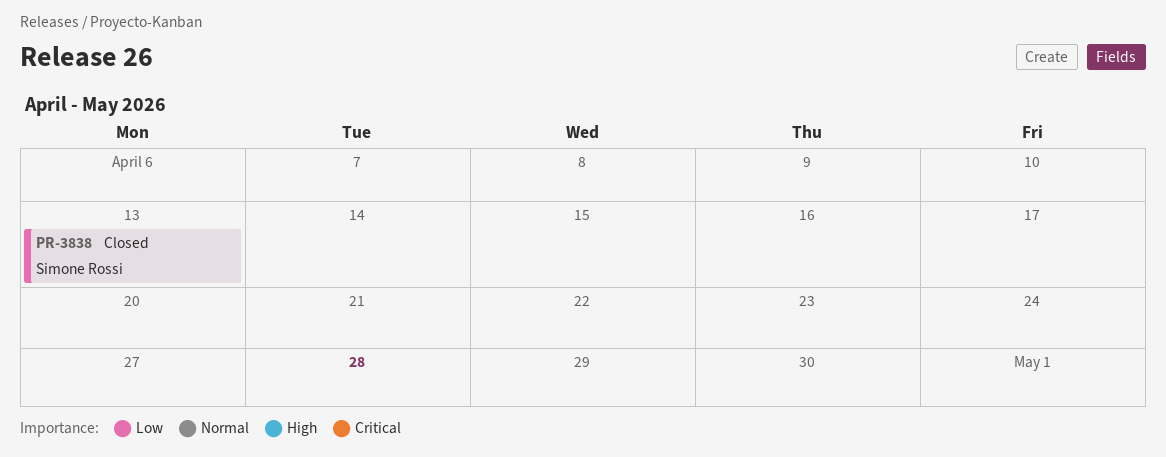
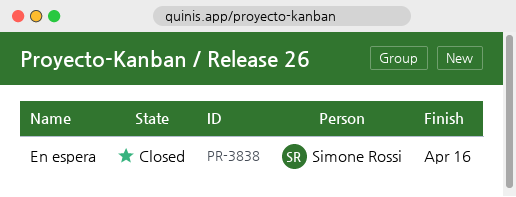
PR-3838, due: Apr 13 -> Apr 16

